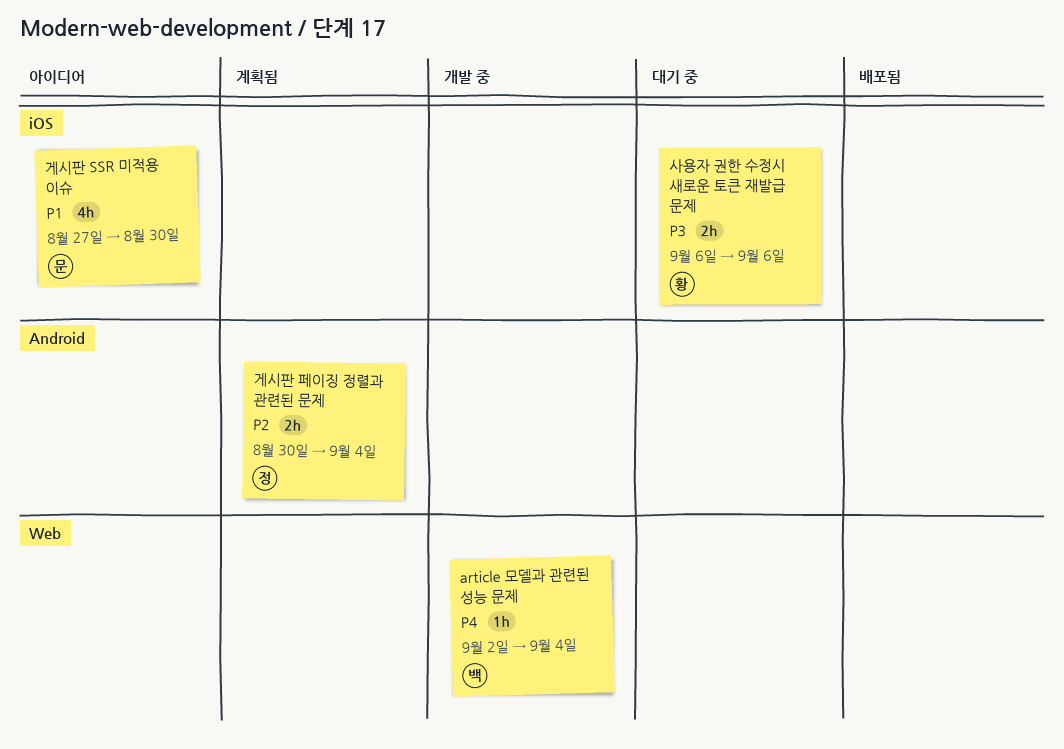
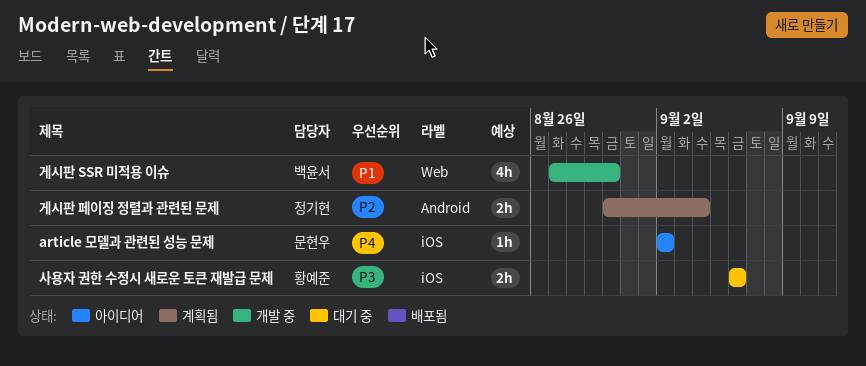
article 모델과 관련된 성능 문제, status: 개발 중 -> 아이디어
article 모델과 관련된 성능 문제, owner: 백윤서 -> 문현우
article 모델과 관련된 성능 문제, label: Web -> iOS
article 모델과 관련된 성능 문제, due: Sep 4 -> Sep 2
게시판 SSR 미적용 이슈, status: 아이디어 -> 개발 중
게시판 SSR 미적용 이슈, owner: 문현우 -> 백윤서
게시판 SSR 미적용 이슈, label: iOS -> Web

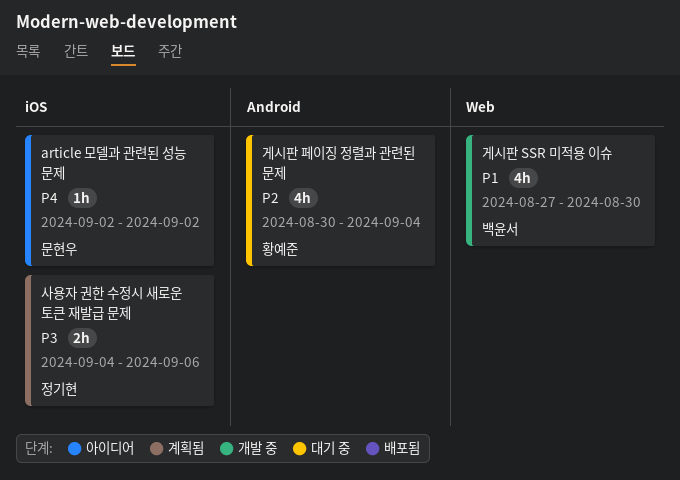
게시판 페이징 정렬과 관련된 문제, status: 계획됨 -> 대기 중
게시판 페이징 정렬과 관련된 문제, owner: 정기현 -> 황예준
게시판 페이징 정렬과 관련된 문제, estimate: 2h -> 4h
사용자 권한 수정시 새로운 토큰 재발급 문제, status: 대기 중 -> 계획됨
사용자 권한 수정시 새로운 토큰 재발급 문제, owner: 황예준 -> 정기현
사용자 권한 수정시 새로운 토큰 재발급 문제, start: Sep 6 -> Sep 4

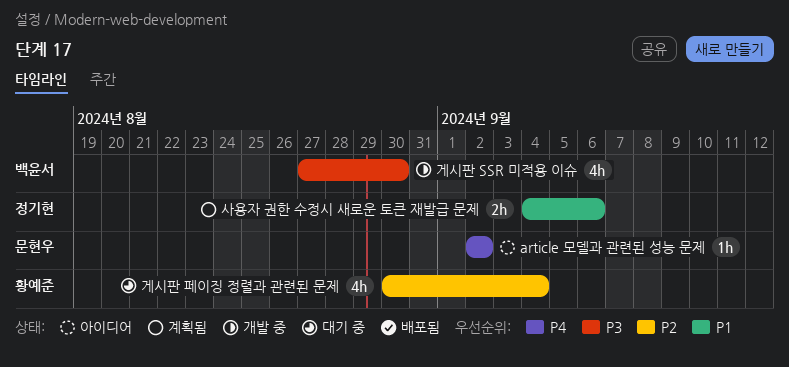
게시판 SSR 미적용 이슈, priority: P1 -> P3
사용자 권한 수정시 새로운 토큰 재발급 문제, priority: P3 -> P1

